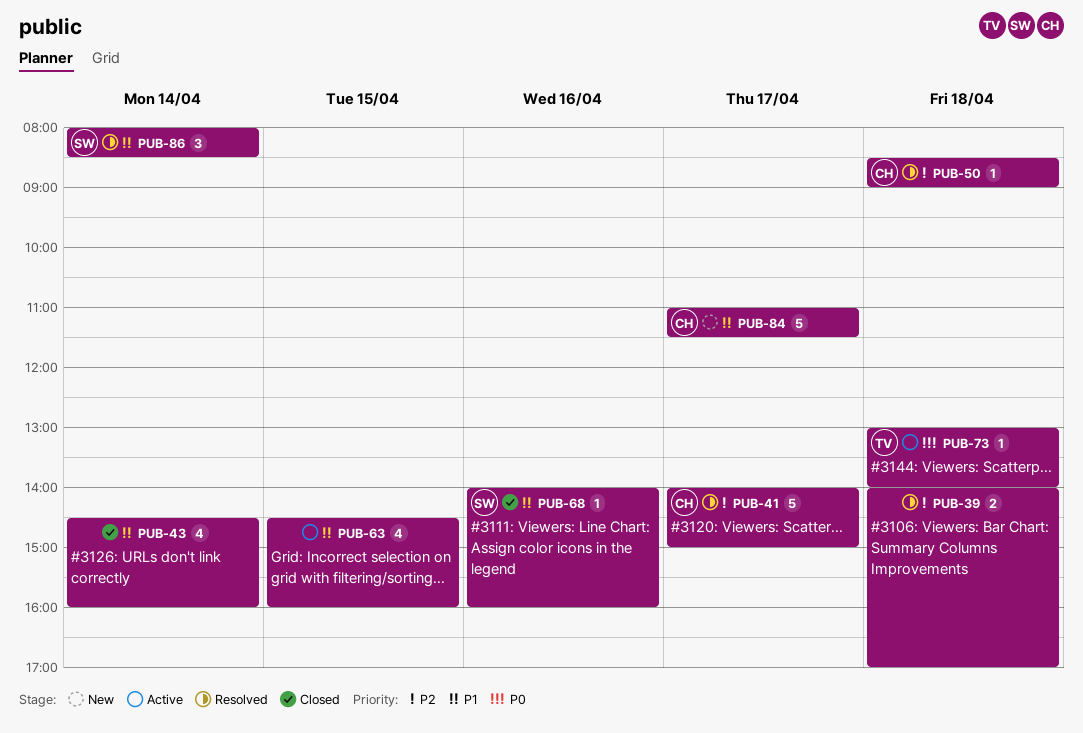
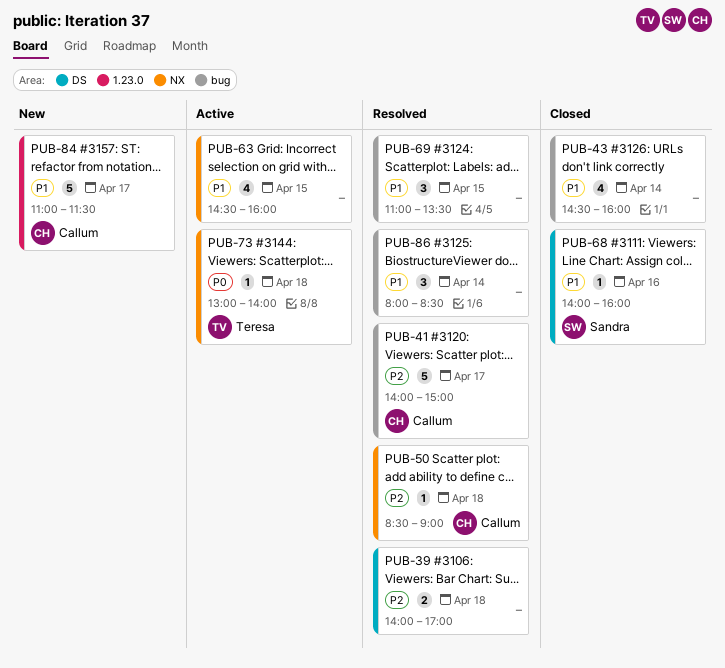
PUB-69: none -> present
PUB-86, owner: Sandra -> none

